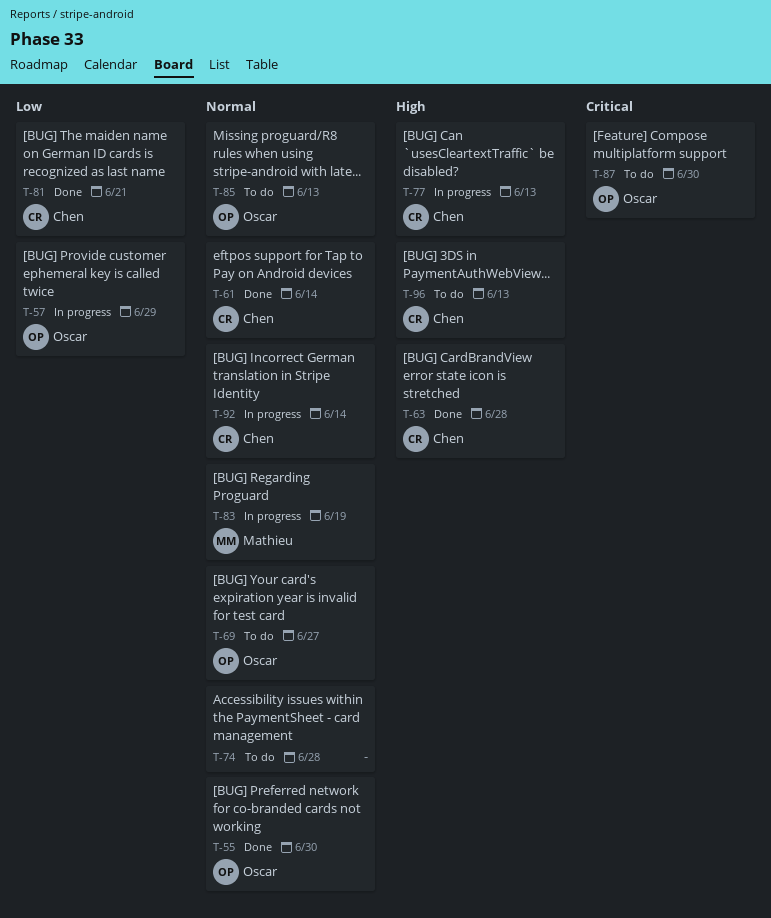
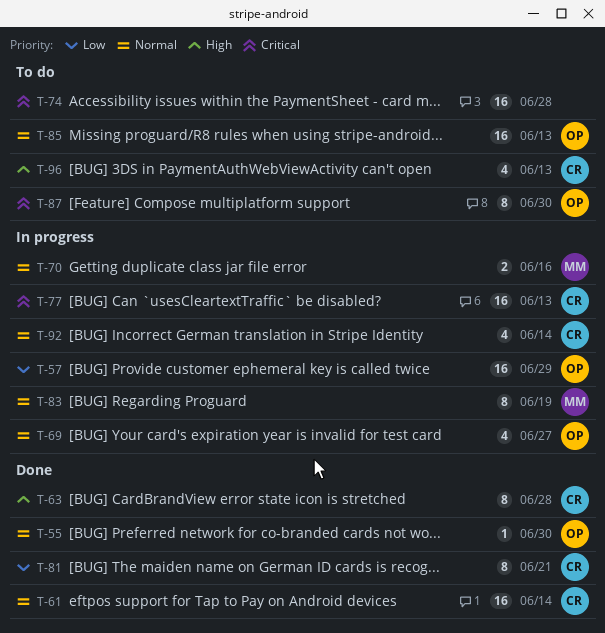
T-69, status: To do -> In progress
T-70: none -> present
T-74, priority: Normal -> Critical
T-77, priority: High -> Critical

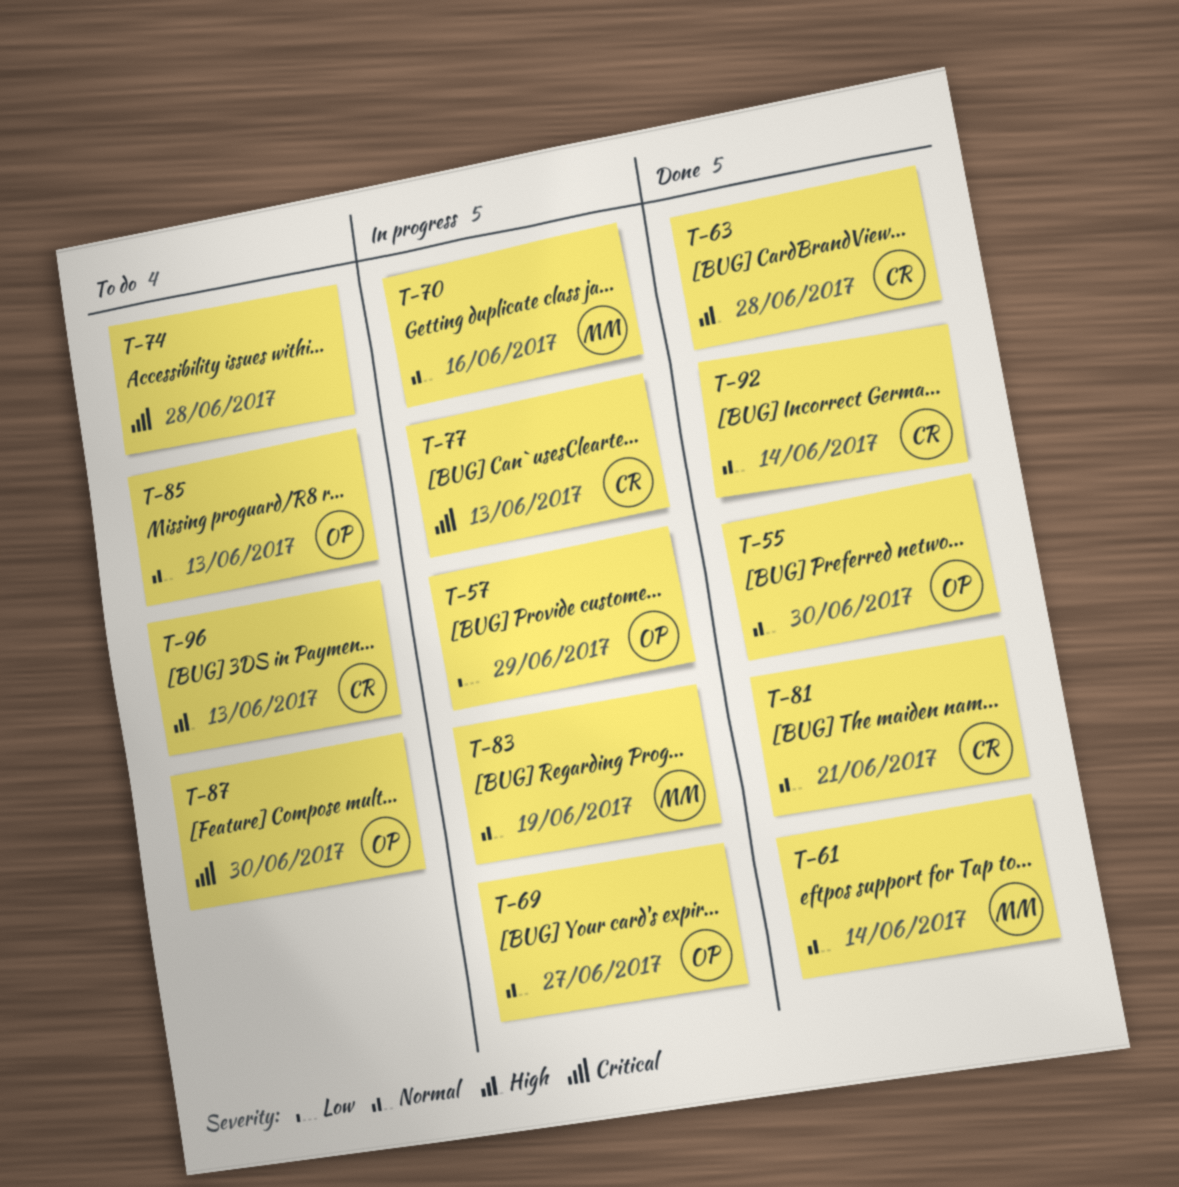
T-61, owner: CR -> MM
T-81, priority: Low -> Normal
T-92, status: In progress -> Done

